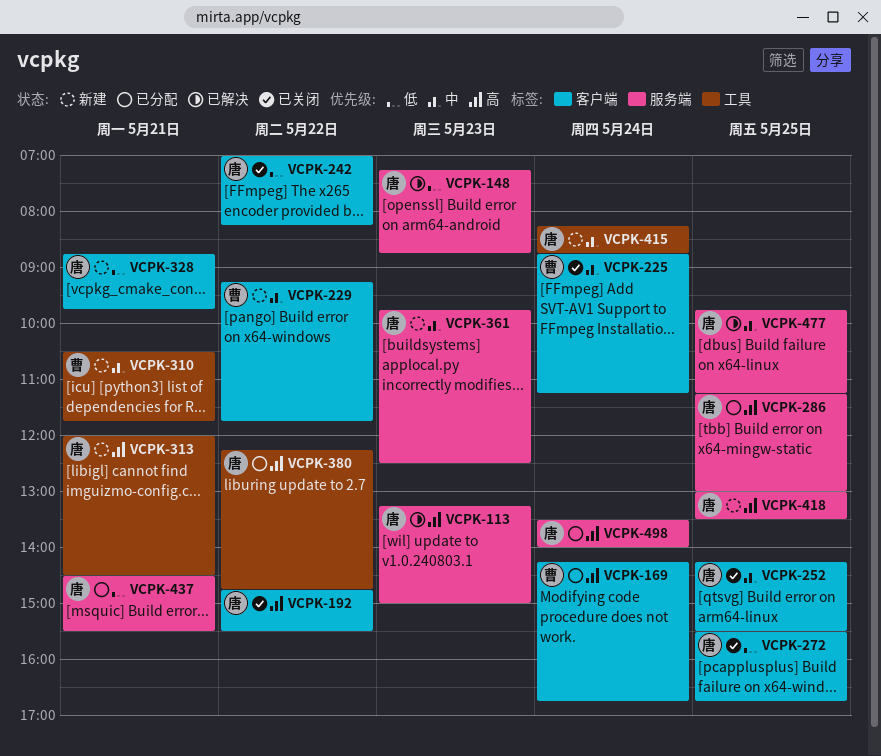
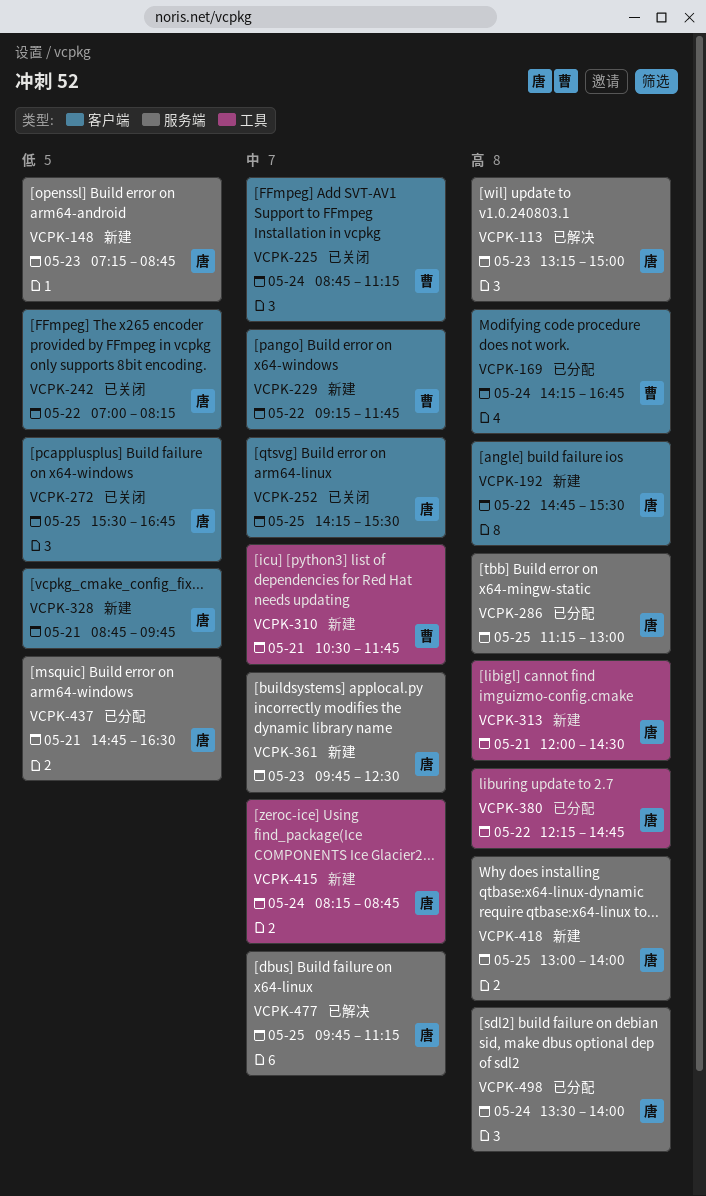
VCPK-148, status: 已解决 -> 新建
VCPK-192, status: 已关闭 -> 新建
VCPK-418, ends: 13:30 -> 14:00
VCPK-437, begins: 14:30 -> 14:45
VCPK-437, ends: 15:30 -> 16:30

